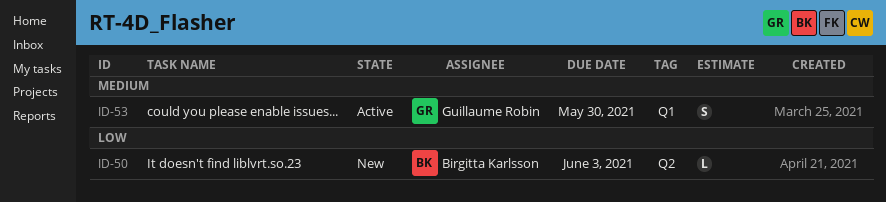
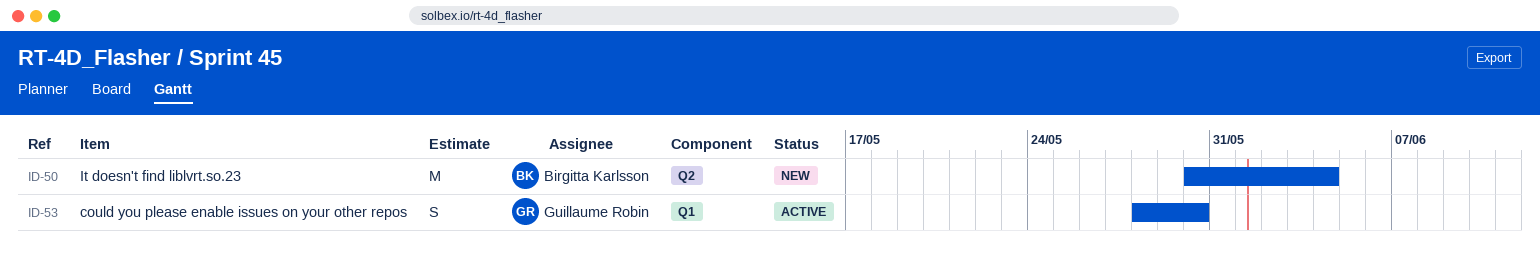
ID-50, estimate: L -> M
ID-50, due: Jun 3 -> Jun 4

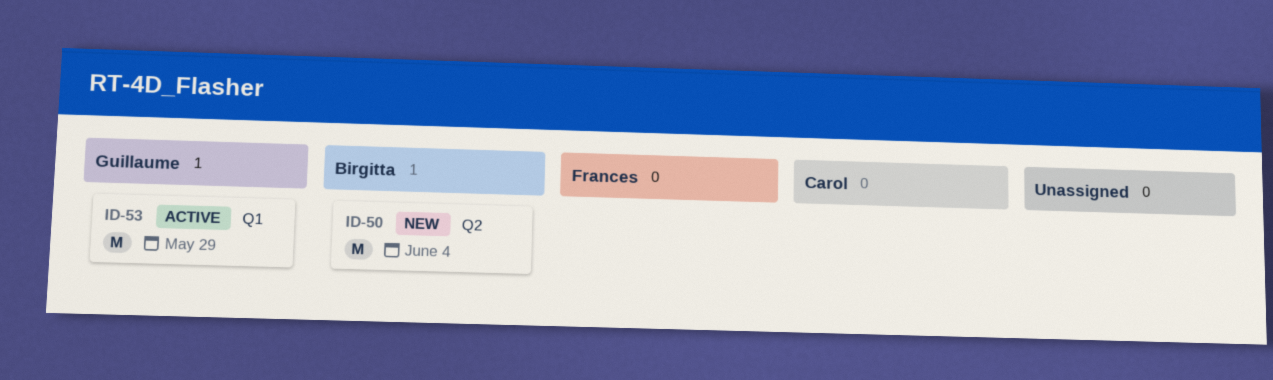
ID-53, estimate: S -> M
ID-53, due: May 30 -> May 29

